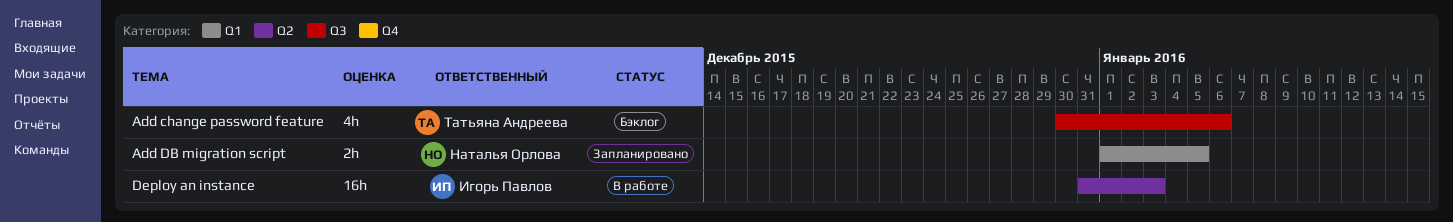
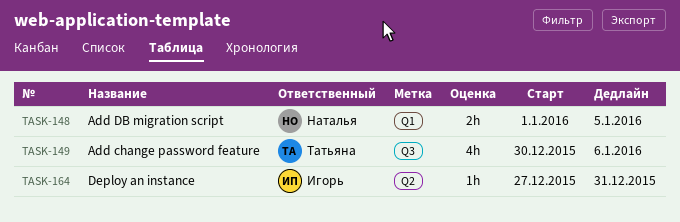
Deploy an instance, estimate: 16h -> 1h
Deploy an instance, start: Dec 31 -> Dec 27
Deploy an instance, due: Jan 3 -> Dec 31

